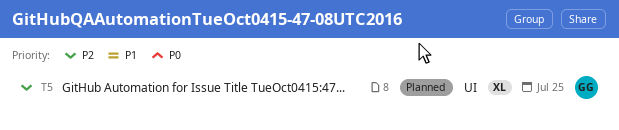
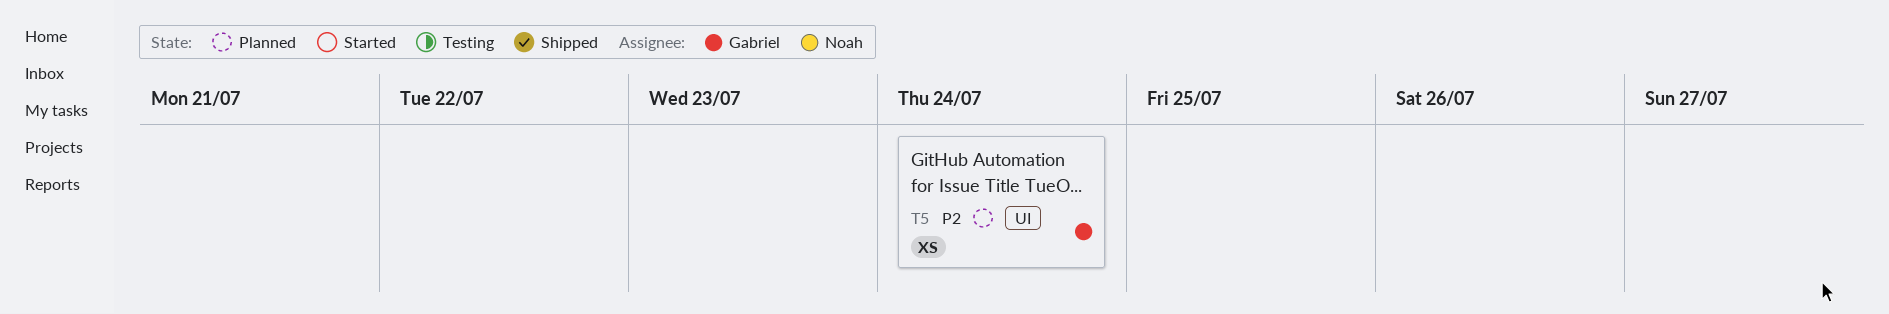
T5, estimate: XL -> XS
T5, due: Jul 25 -> Jul 24

